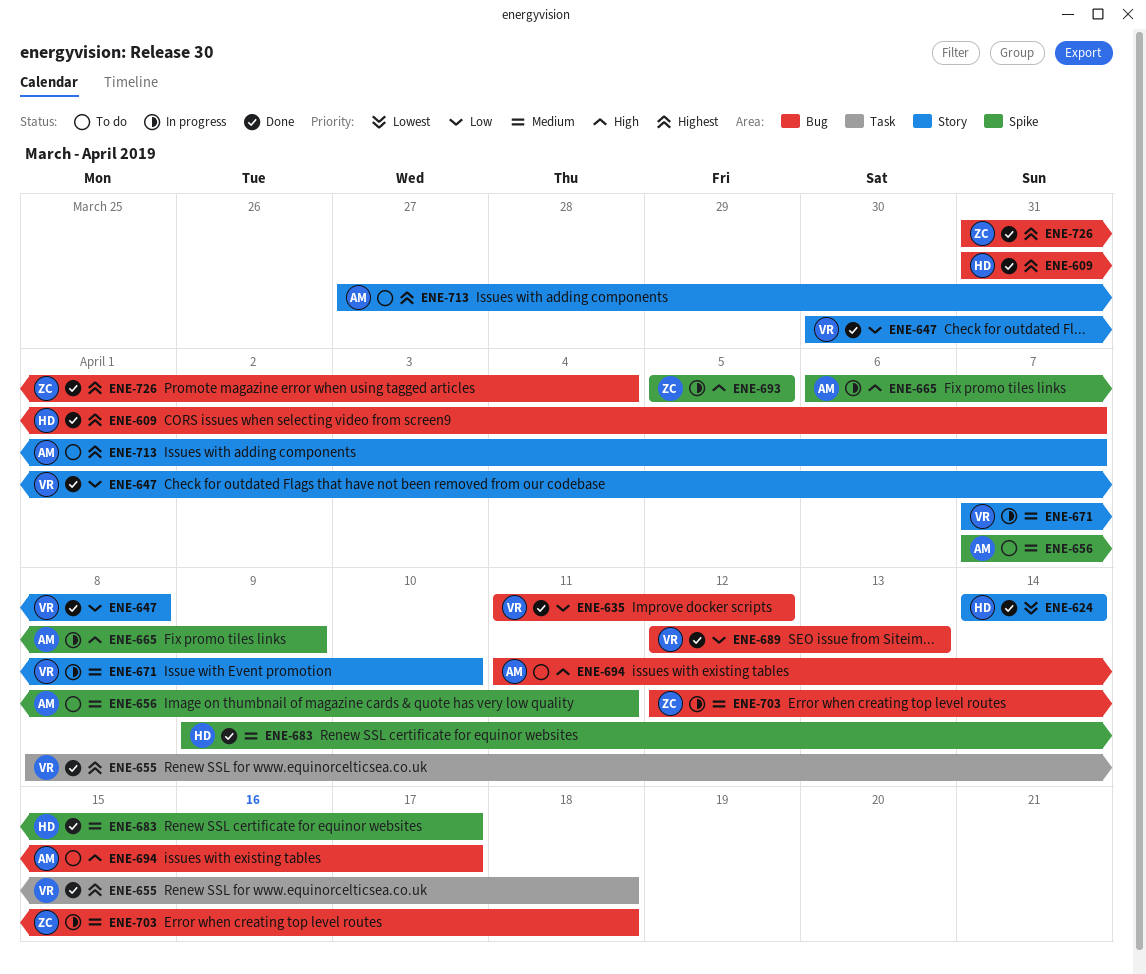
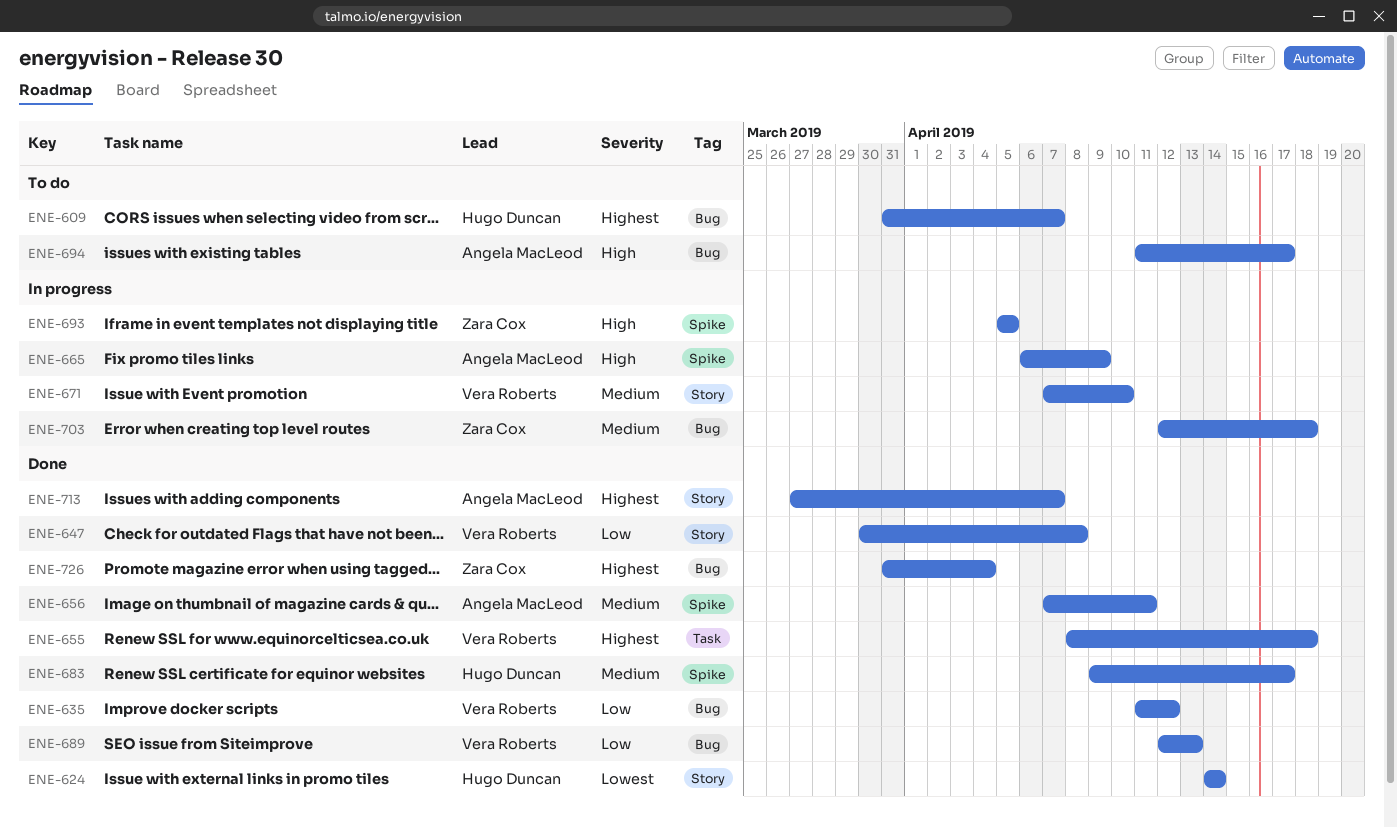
ENE-609, status: Done -> To do
ENE-656, status: To do -> Done
ENE-713, status: To do -> Done

